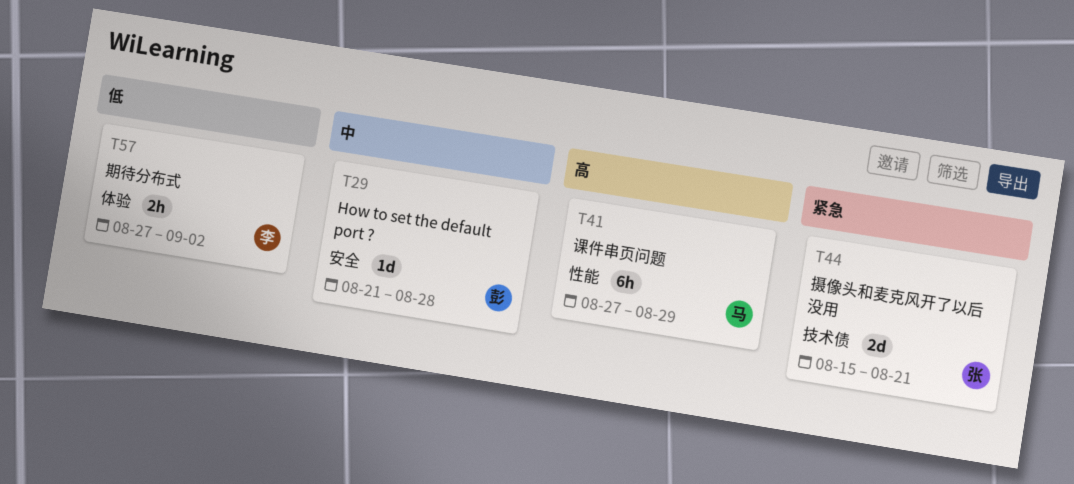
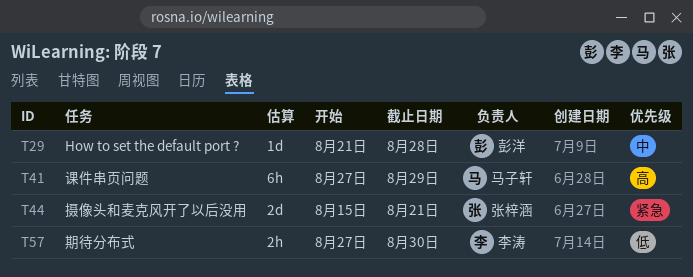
T57, due: Sep 2 -> Aug 30

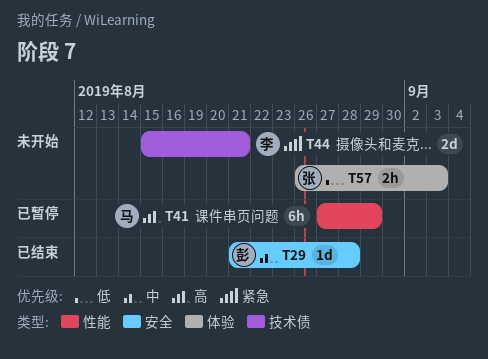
T44, owner: 张梓涵 -> 李涛
T57, owner: 李涛 -> 张梓涵
T57, start: Aug 27 -> Aug 26
T57, due: Aug 30 -> Sep 3

